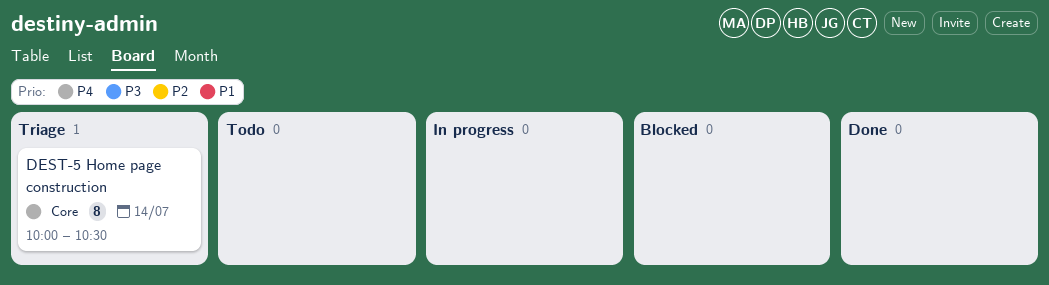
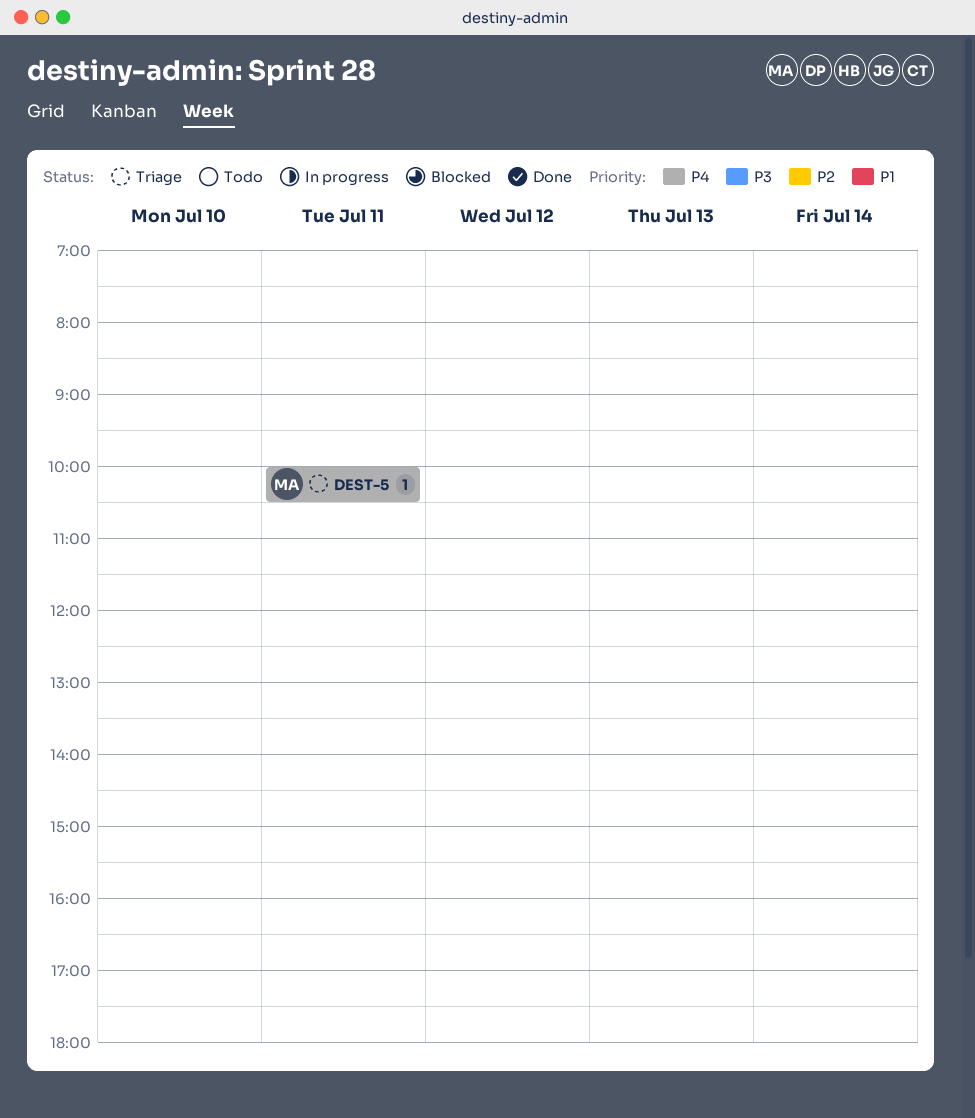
DEST-5, estimate: 8 -> 1
DEST-5, day: Jul 14 -> Jul 11

